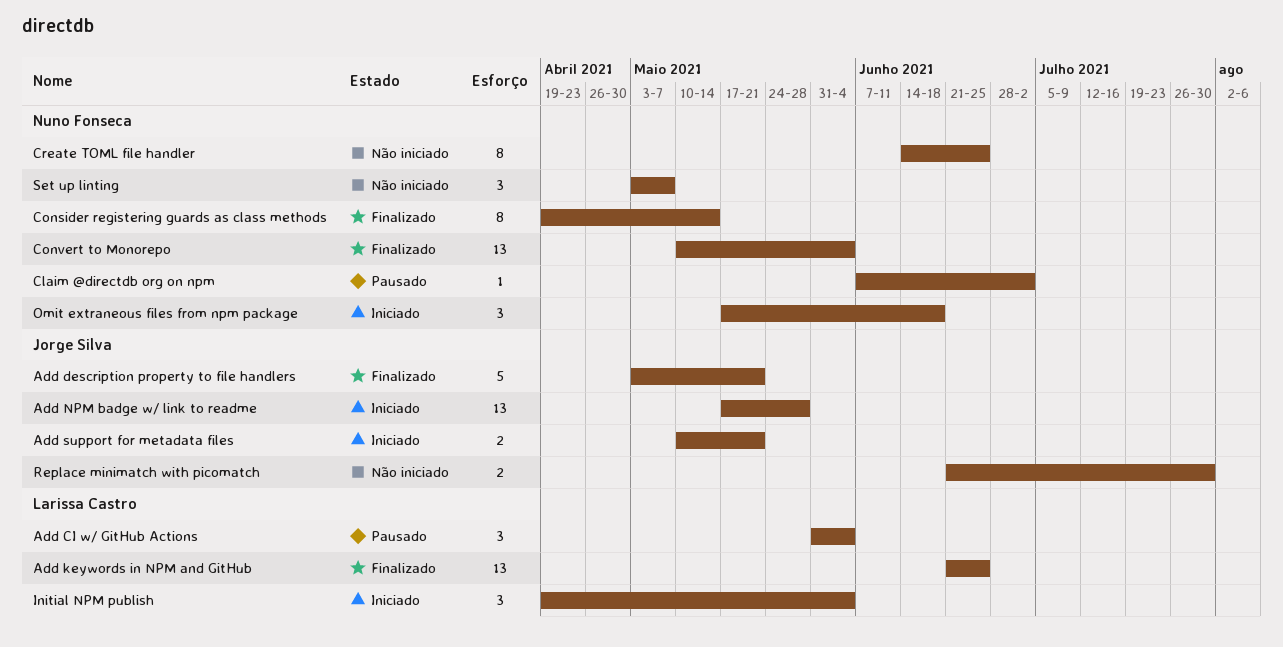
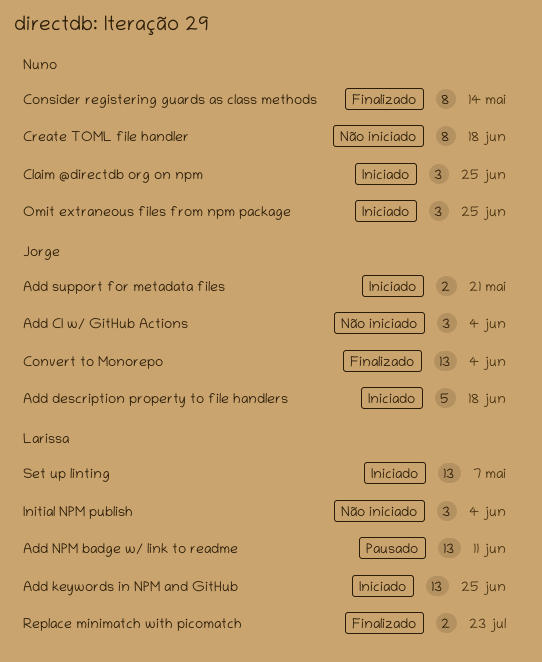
Add CI w/ GitHub Actions, status: Pausado -> Não iniciado
Add CI w/ GitHub Actions, owner: Larissa Castro -> Jorge Silva
Add description property to file handlers, status: Finalizado -> Iniciado
Add description property to file handlers, due: May 21 -> Jun 18
Add keywords in NPM and GitHub, status: Finalizado -> Iniciado
Add NPM badge w/ link to readme, status: Iniciado -> Pausado
Add NPM badge w/ link to readme, owner: Jorge Silva -> Larissa Castro
Add NPM badge w/ link to readme, due: May 28 -> Jun 11
Claim @directdb org on npm, status: Pausado -> Iniciado
Claim @directdb org on npm, estimate: 1 -> 3
Claim @directdb org on npm, due: Jul 2 -> Jun 25
Convert to Monorepo, owner: Nuno Fonseca -> Jorge Silva
Create TOML file handler, due: Jun 25 -> Jun 18
Initial NPM publish, status: Iniciado -> Não iniciado
Omit extraneous files from npm package, due: Jun 18 -> Jun 25
Replace minimatch with picomatch, status: Não iniciado -> Finalizado
Replace minimatch with picomatch, owner: Jorge Silva -> Larissa Castro
Replace minimatch with picomatch, due: Jul 30 -> Jul 23
Set up linting, status: Não iniciado -> Iniciado
Set up linting, owner: Nuno Fonseca -> Larissa Castro
Set up linting, estimate: 3 -> 13

